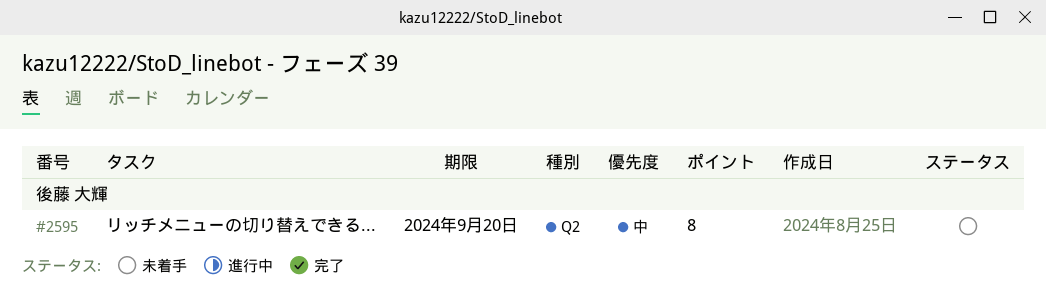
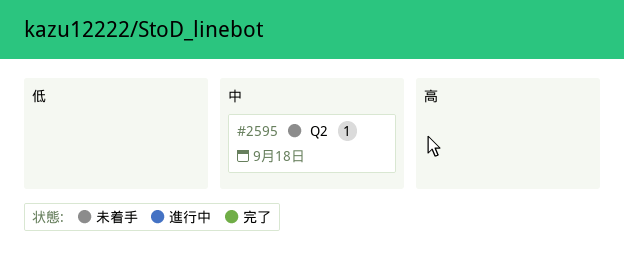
#2595, estimate: 8 -> 1
#2595, due: Sep 20 -> Sep 18

